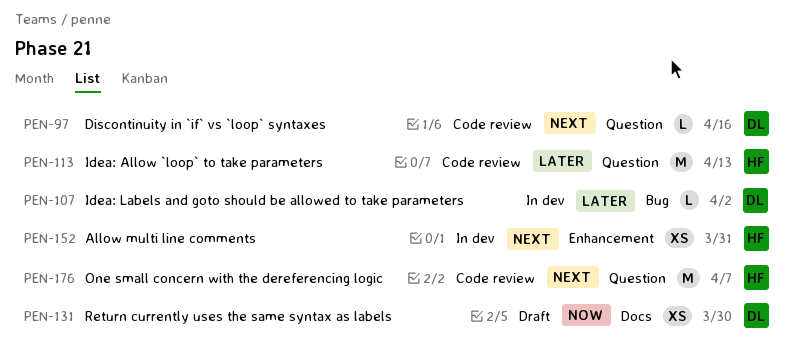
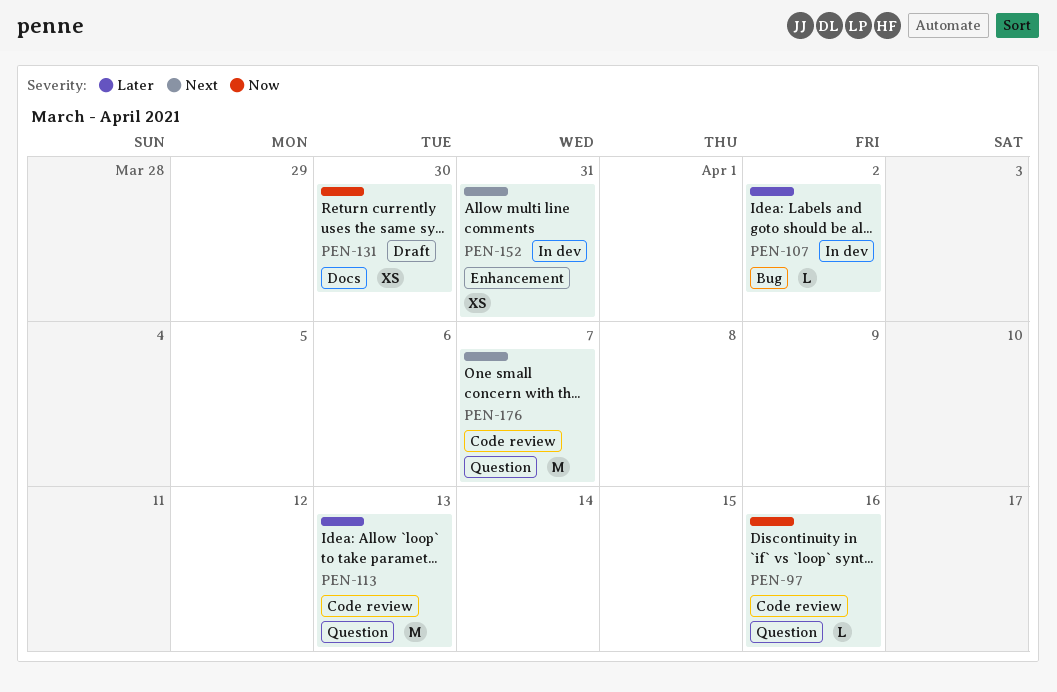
PEN-97, priority: Next -> Now

